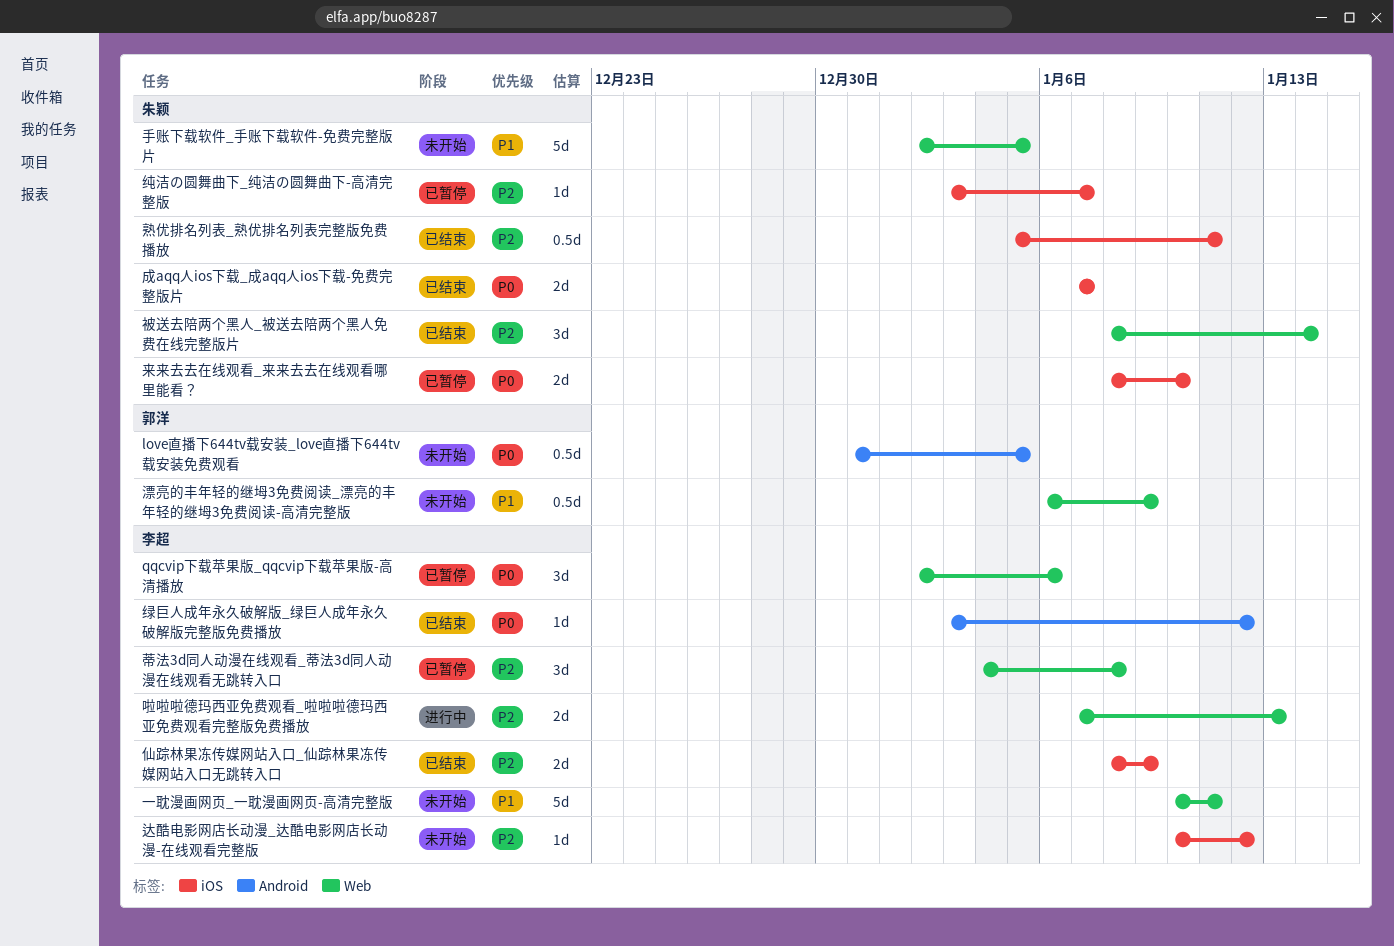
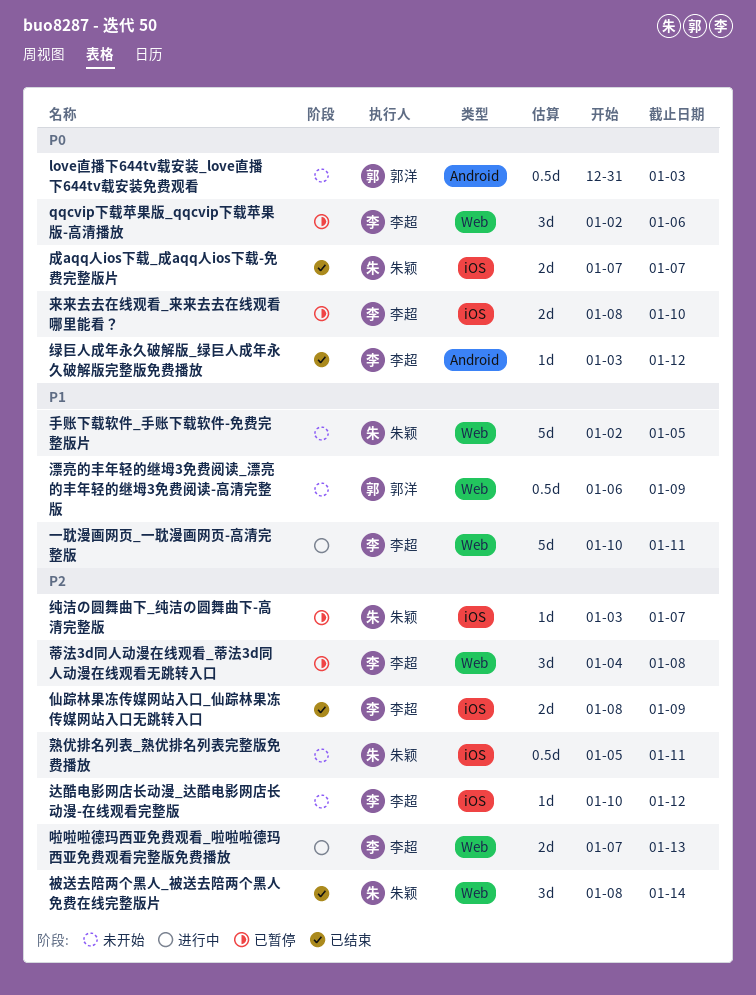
love直播下644tv载安装_love直播下644tv载安装免费观看, due: Jan 5 -> Jan 3
一耽漫画网页_一耽漫画网页-高清完整版, status: 未开始 -> 进行中
来来去去在线观看_来来去去在线观看哪里能看？, owner: 朱颖 -> 李超
熟优排名列表_熟优排名列表完整版免费播放, status: 已结束 -> 未开始

